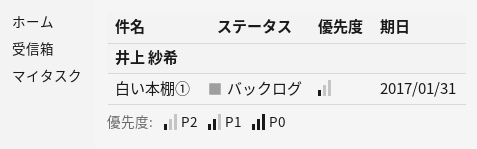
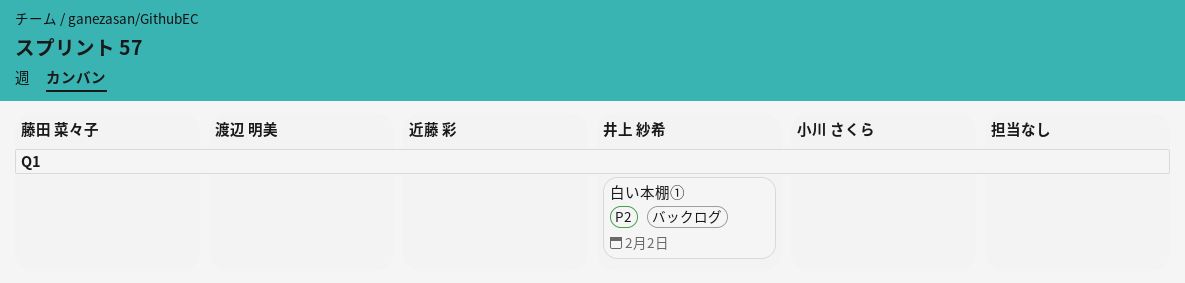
白い本棚①, due: Jan 31 -> Feb 2

